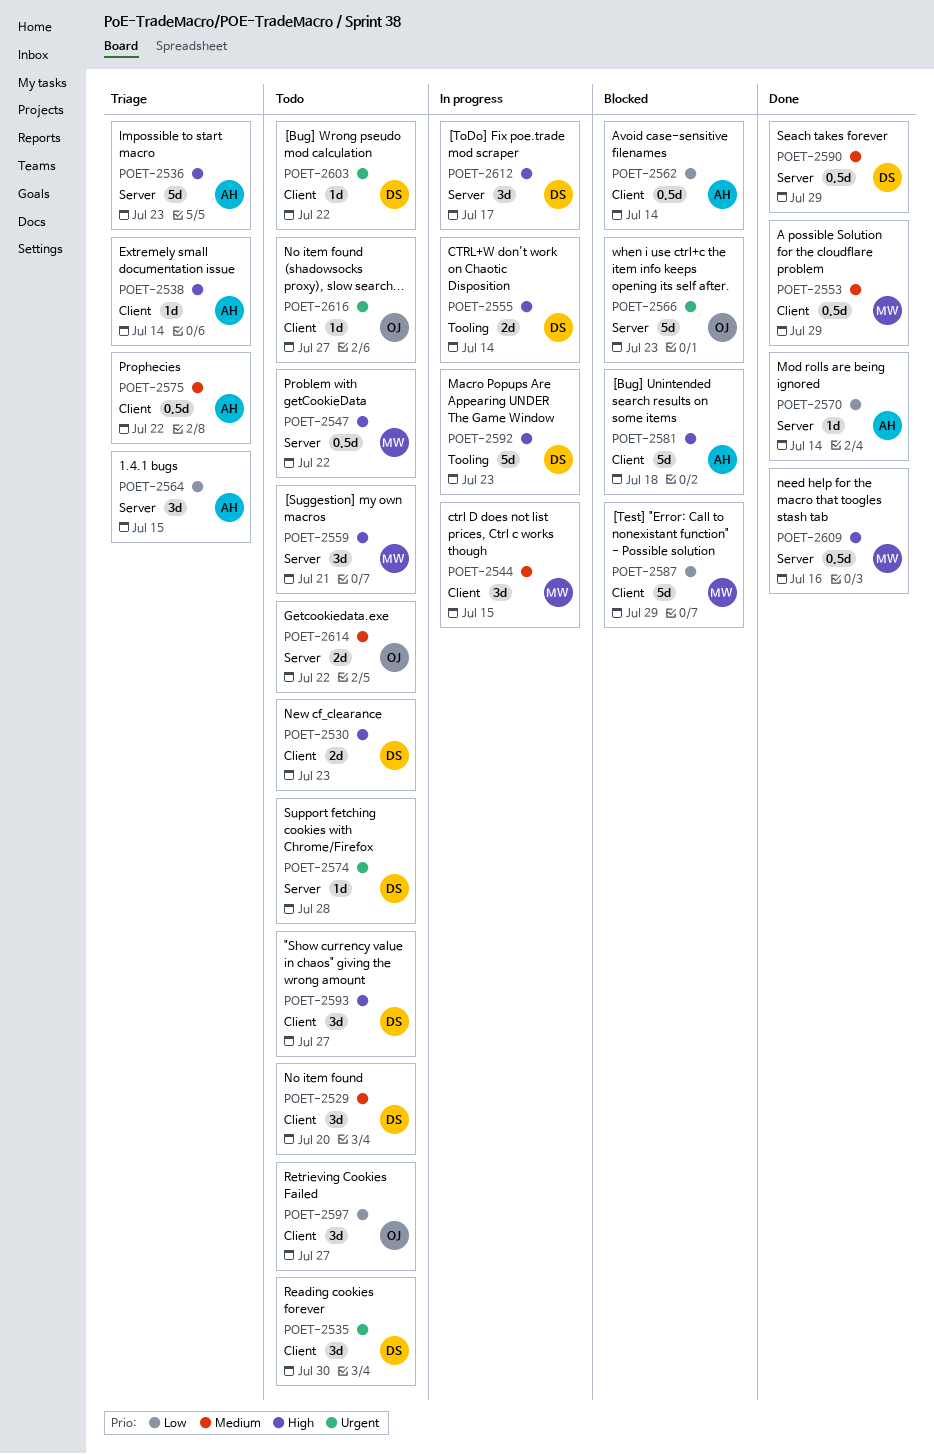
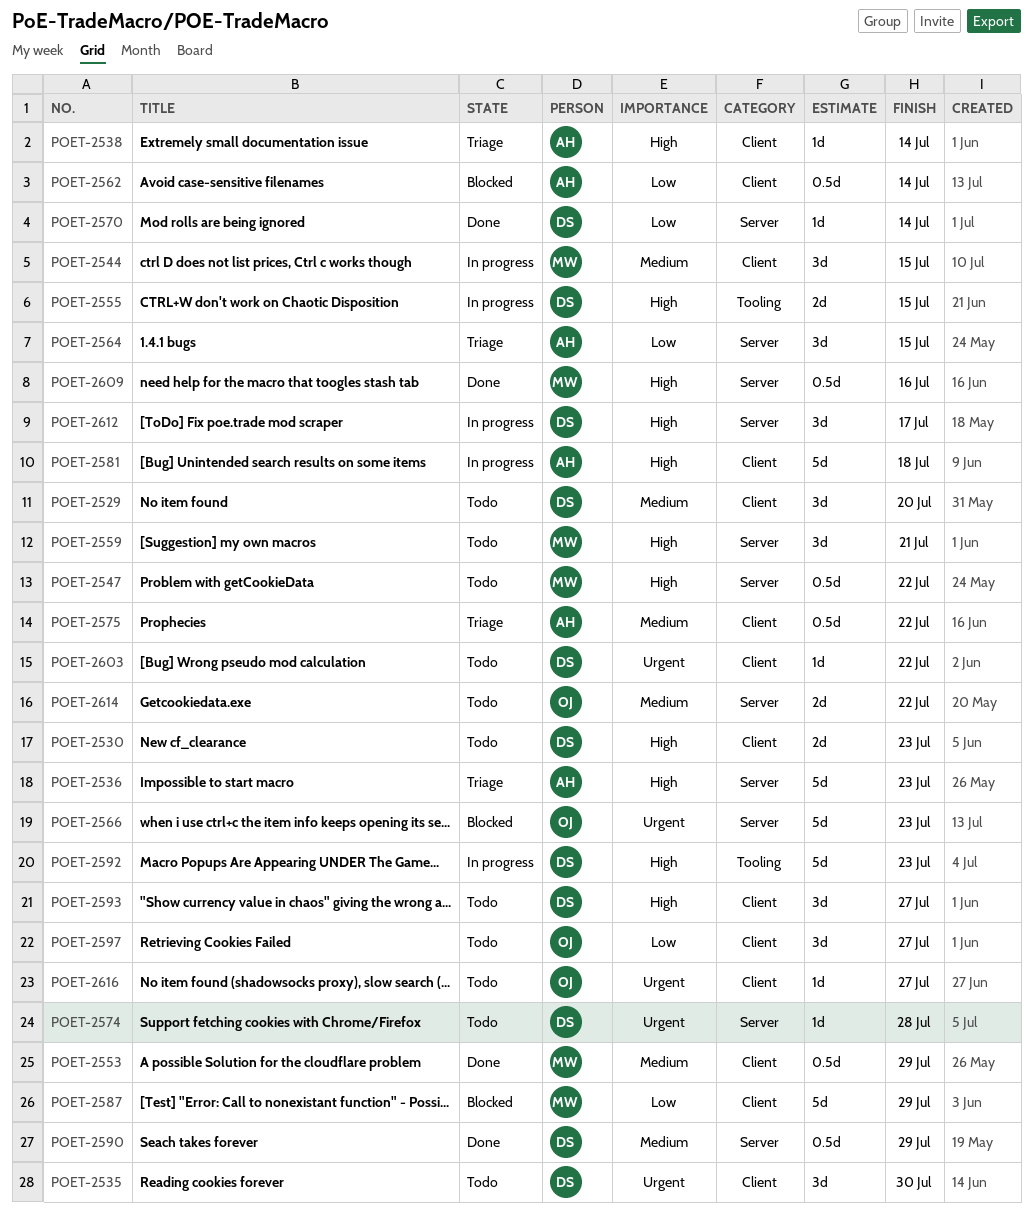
POET-2555, due: Jul 14 -> Jul 15
POET-2570, owner: AH -> DS
POET-2581, status: Blocked -> In progress

